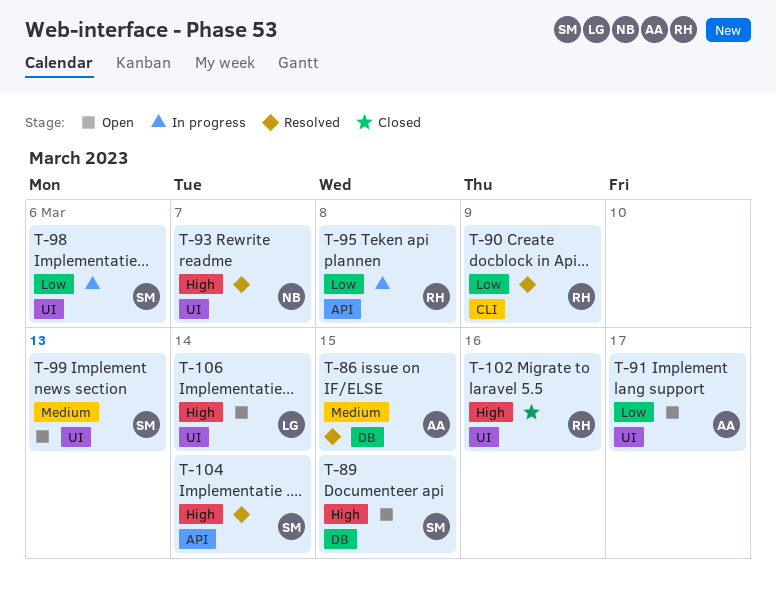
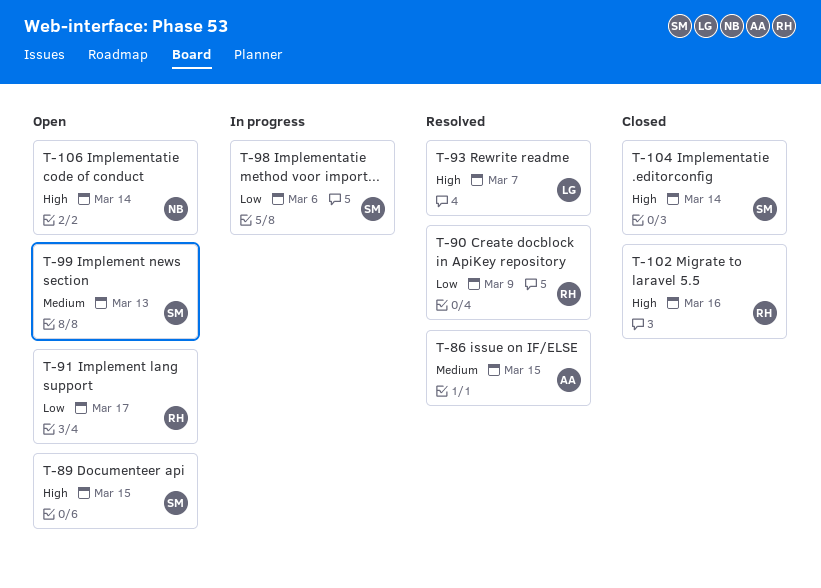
T-91, owner: AA -> RH
T-93, owner: NB -> LG
T-95: present -> none
T-104, status: Resolved -> Closed
T-106, owner: LG -> NB

